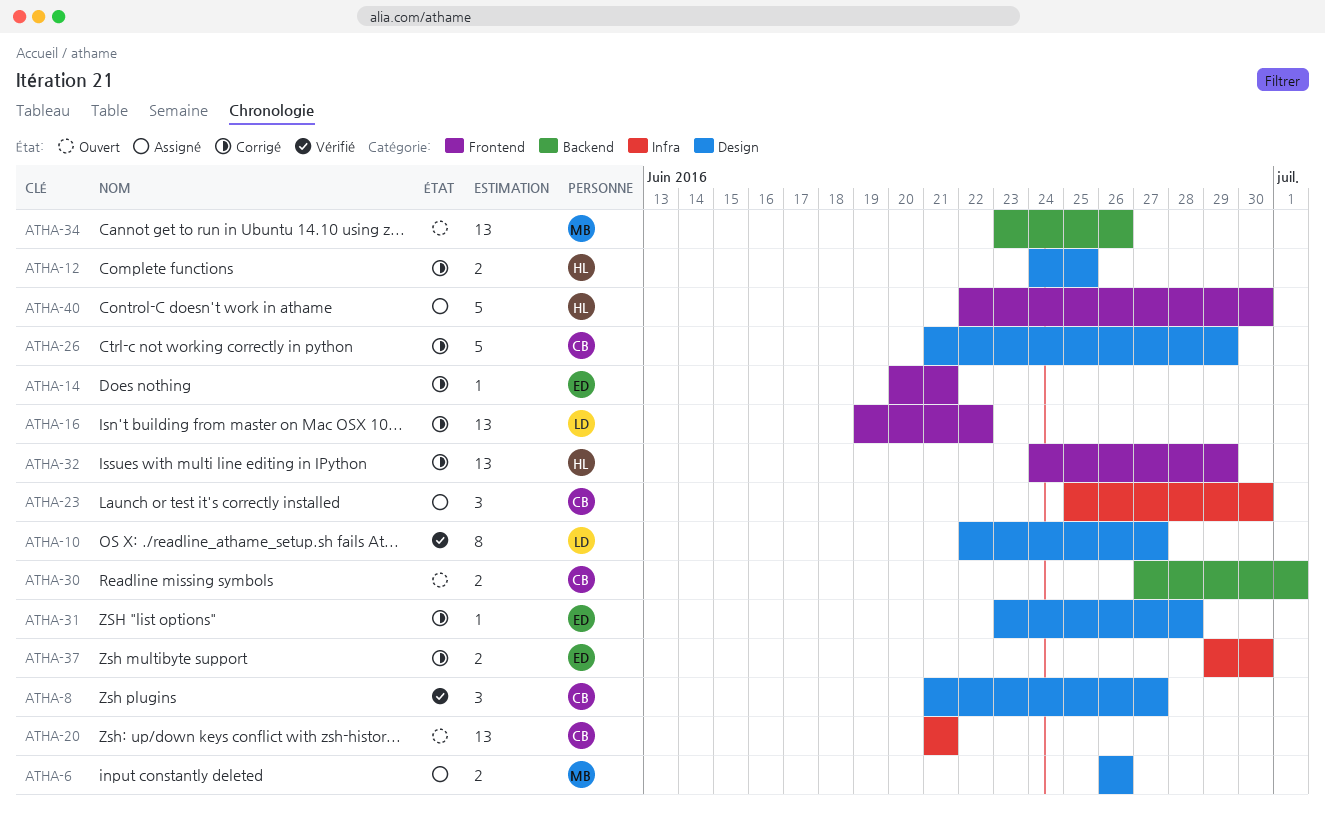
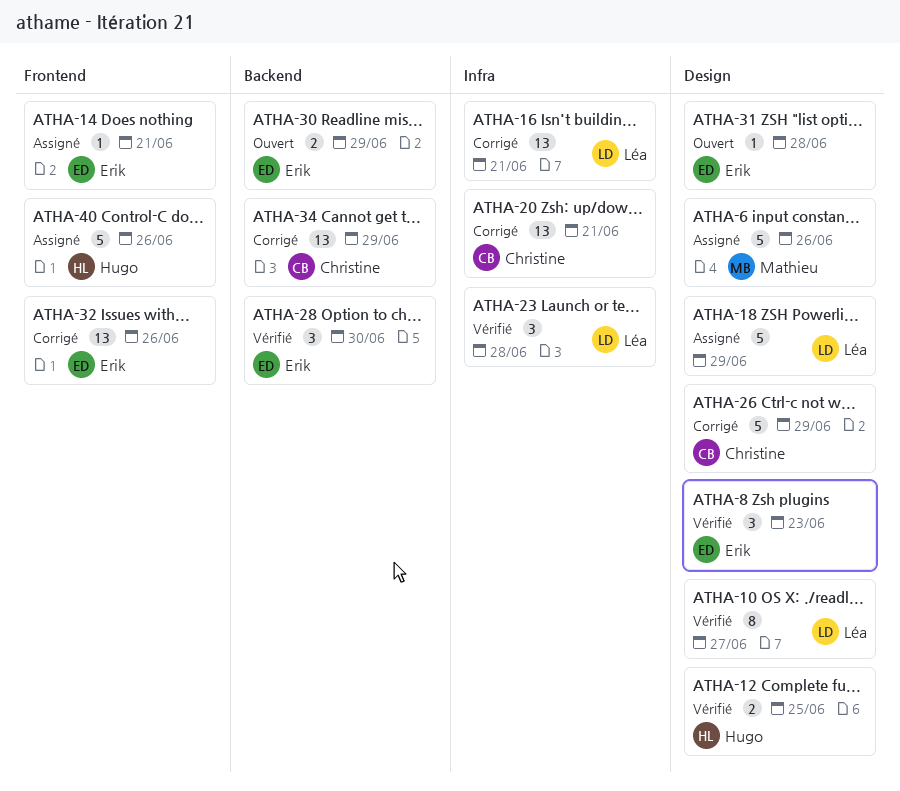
ATHA-6, estimate: 2 -> 5
ATHA-8, owner: Christine -> Erik
ATHA-8, due: Jun 27 -> Jun 23
ATHA-12, status: Corrigé -> Vérifié
ATHA-14, status: Corrigé -> Assigné
ATHA-16, label: Frontend -> Infra
ATHA-16, due: Jun 22 -> Jun 21
ATHA-18: none -> present
ATHA-20, status: Ouvert -> Corrigé
ATHA-23, status: Assigné -> Vérifié
ATHA-23, owner: Christine -> Léa
ATHA-23, due: Jun 30 -> Jun 28
ATHA-28: none -> present
ATHA-30, owner: Christine -> Erik
ATHA-30, due: Jul 1 -> Jun 29
ATHA-31, status: Corrigé -> Ouvert
ATHA-32, owner: Hugo -> Erik
ATHA-32, due: Jun 29 -> Jun 26
ATHA-34, status: Ouvert -> Corrigé
ATHA-34, owner: Mathieu -> Christine
ATHA-34, due: Jun 26 -> Jun 29
ATHA-37: present -> none
ATHA-40, due: Jun 30 -> Jun 26

